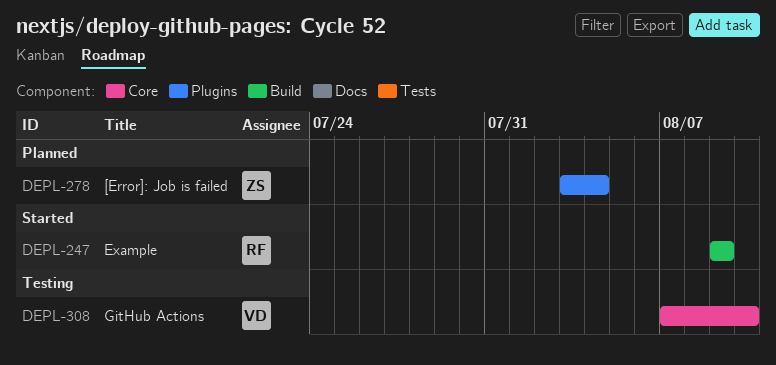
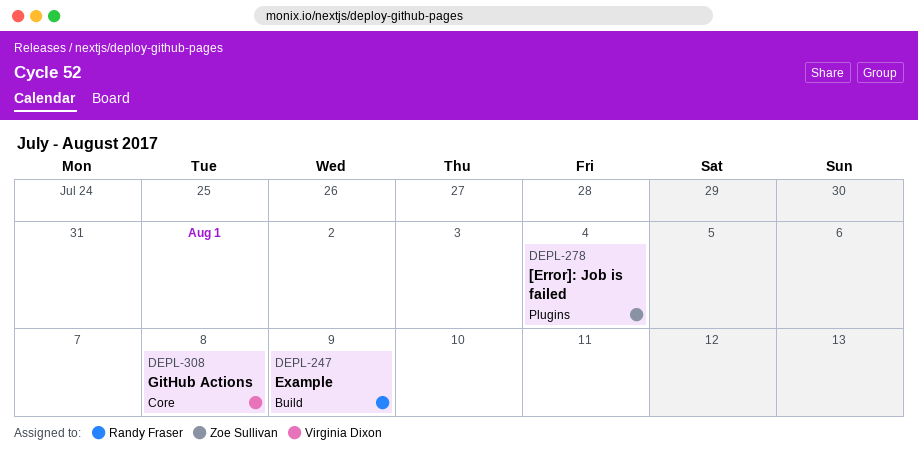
DEPL-308, due: Aug 10 -> Aug 8

